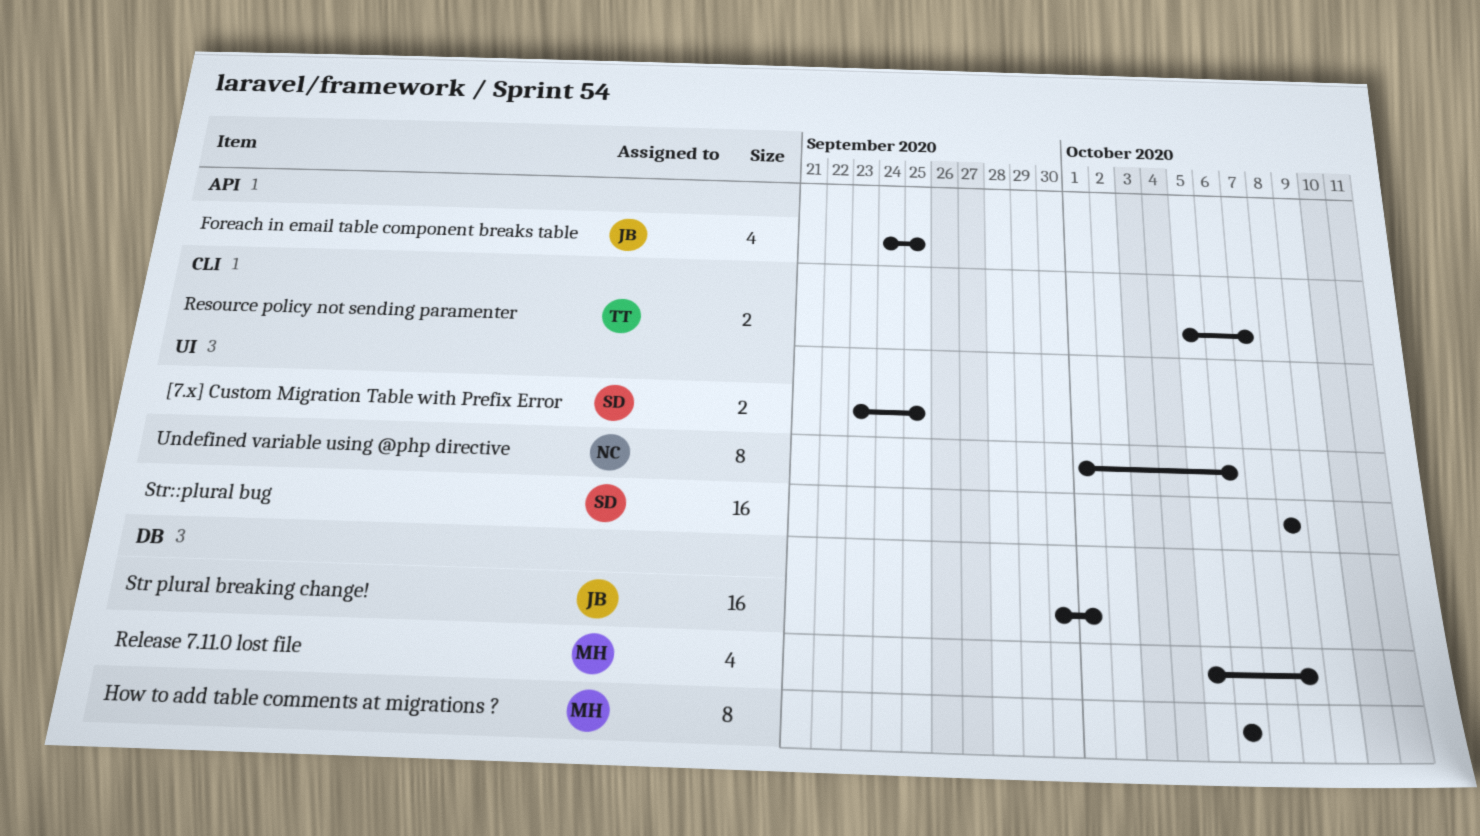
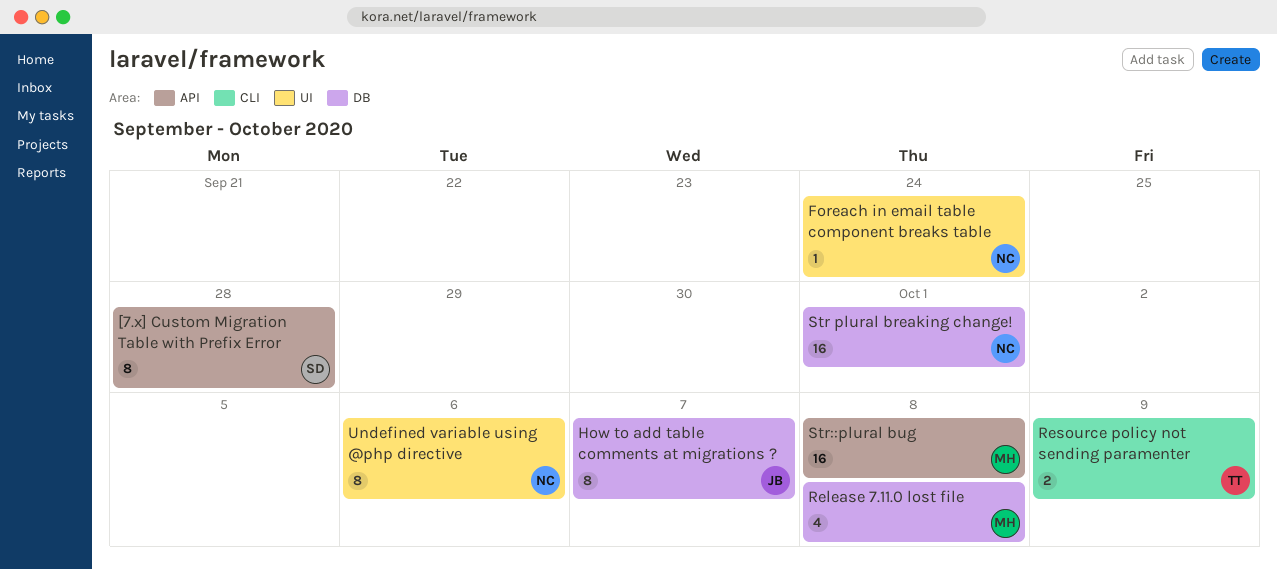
[7.x] Custom Migration Table with Prefix Error, label: UI -> API
[7.x] Custom Migration Table with Prefix Error, estimate: 2 -> 8
[7.x] Custom Migration Table with Prefix Error, due: Sep 25 -> Sep 28
Foreach in email table component breaks table, owner: JB -> NC
Foreach in email table component breaks table, label: API -> UI
Foreach in email table component breaks table, estimate: 4 -> 1
Foreach in email table component breaks table, due: Sep 25 -> Sep 24
How to add table comments at migrations ?, owner: MH -> JB
How to add table comments at migrations ?, due: Oct 6 -> Oct 7
Resource policy not sending paramenter, due: Oct 7 -> Oct 9
Str plural breaking change!, owner: JB -> NC
Str::plural bug, owner: SD -> MH
Str::plural bug, label: UI -> API

